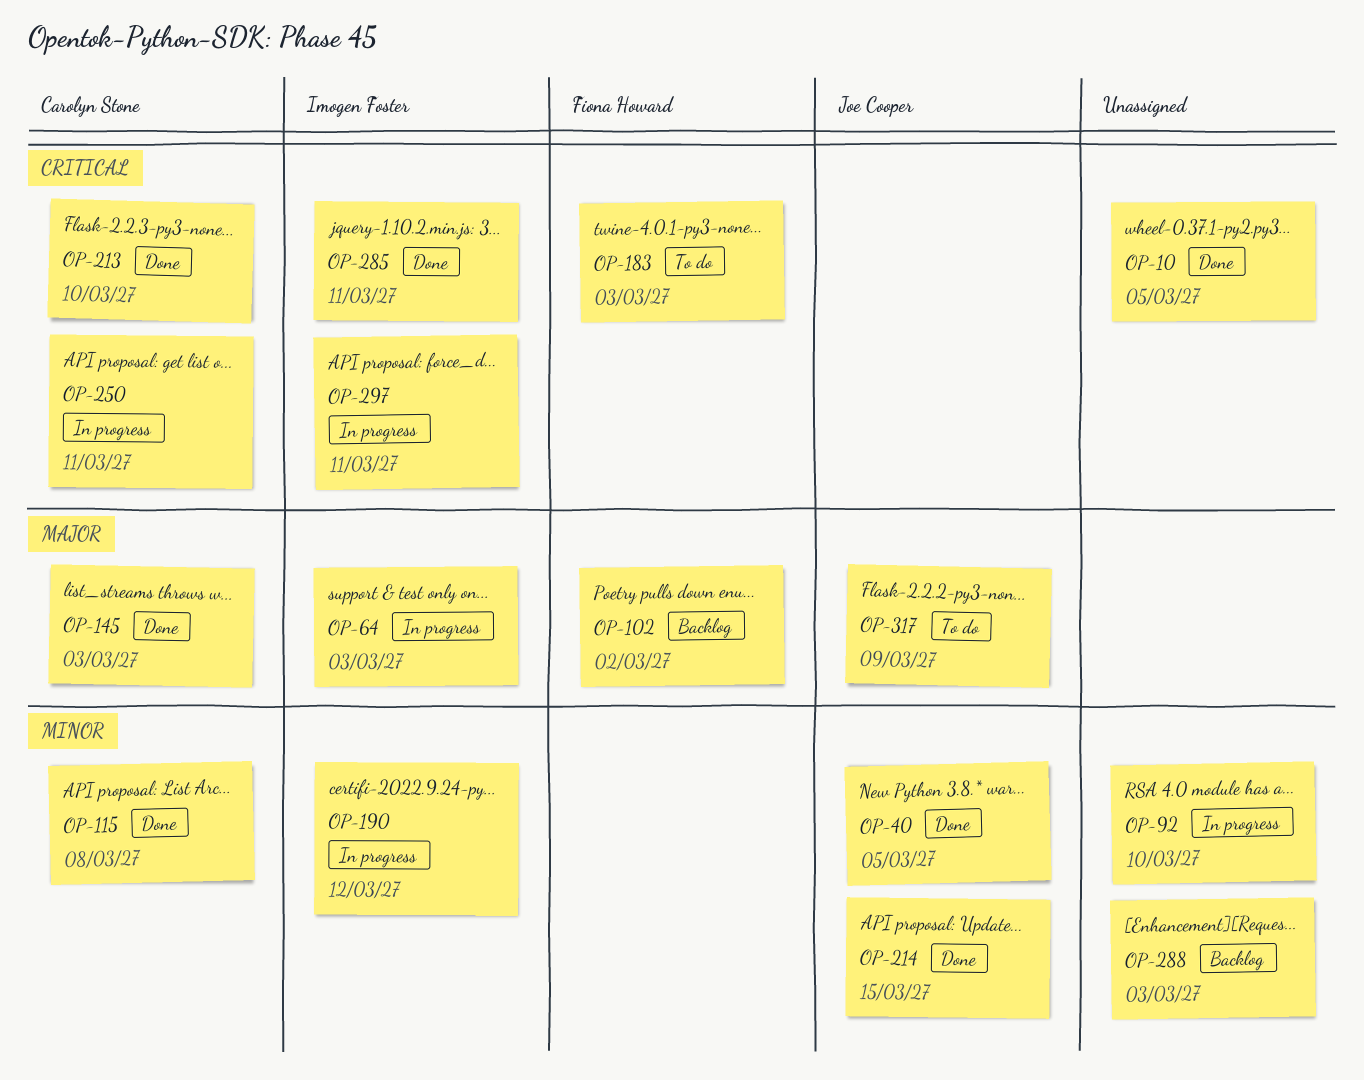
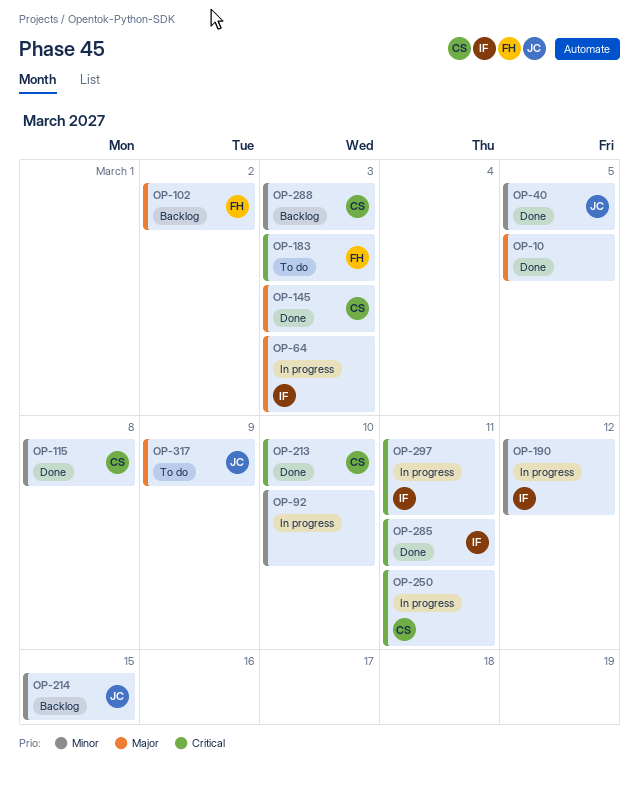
OP-10, priority: Critical -> Major
OP-214, status: Done -> Backlog
OP-288, owner: none -> Carolyn Stone

